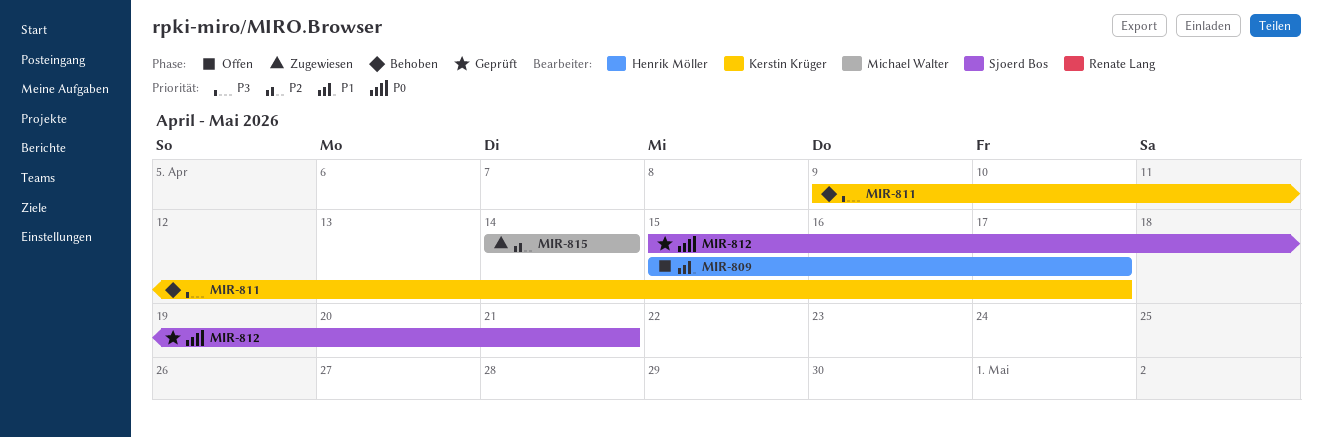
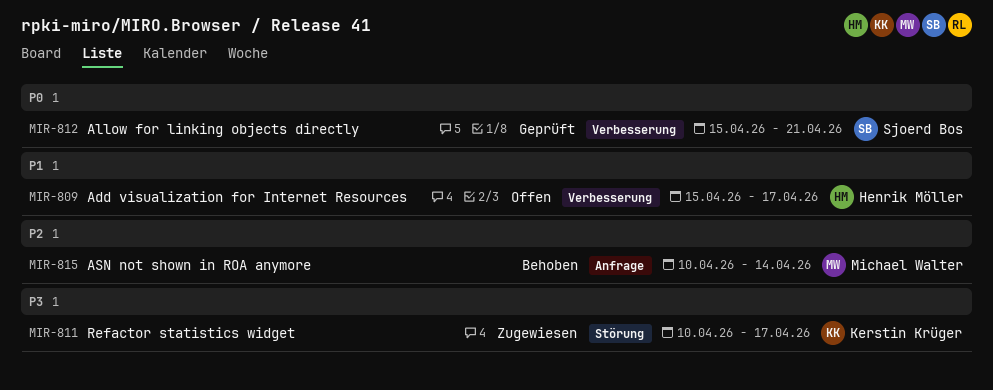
MIR-811, status: Behoben -> Zugewiesen
MIR-811, start: Apr 9 -> Apr 10
MIR-815, status: Zugewiesen -> Behoben
MIR-815, start: Apr 14 -> Apr 10

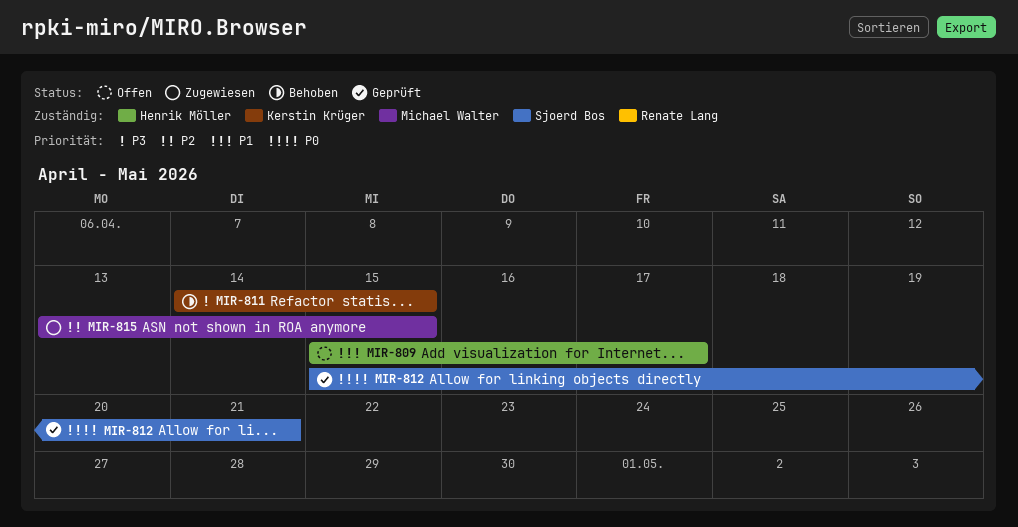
MIR-811, status: Zugewiesen -> Behoben
MIR-811, start: Apr 10 -> Apr 14
MIR-811, due: Apr 17 -> Apr 15
MIR-815, status: Behoben -> Zugewiesen
MIR-815, start: Apr 10 -> Apr 13
MIR-815, due: Apr 14 -> Apr 15

